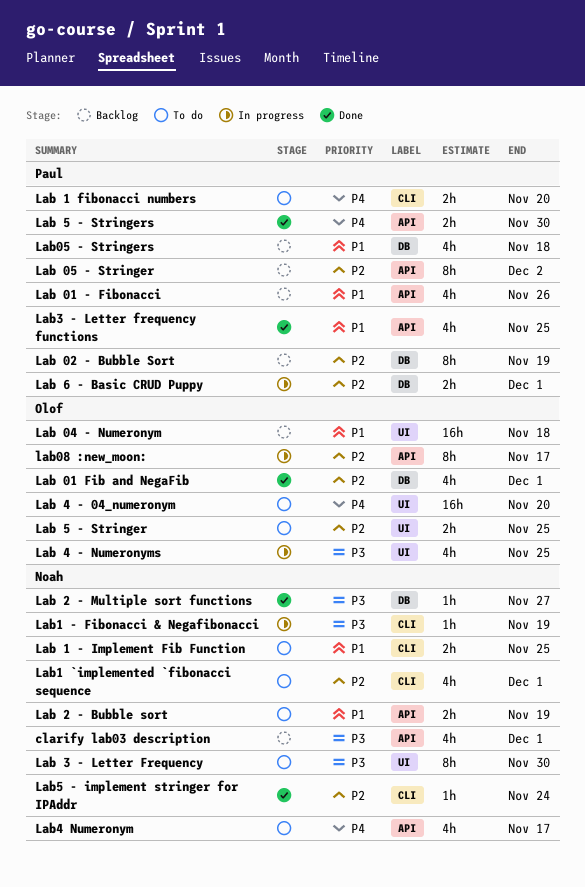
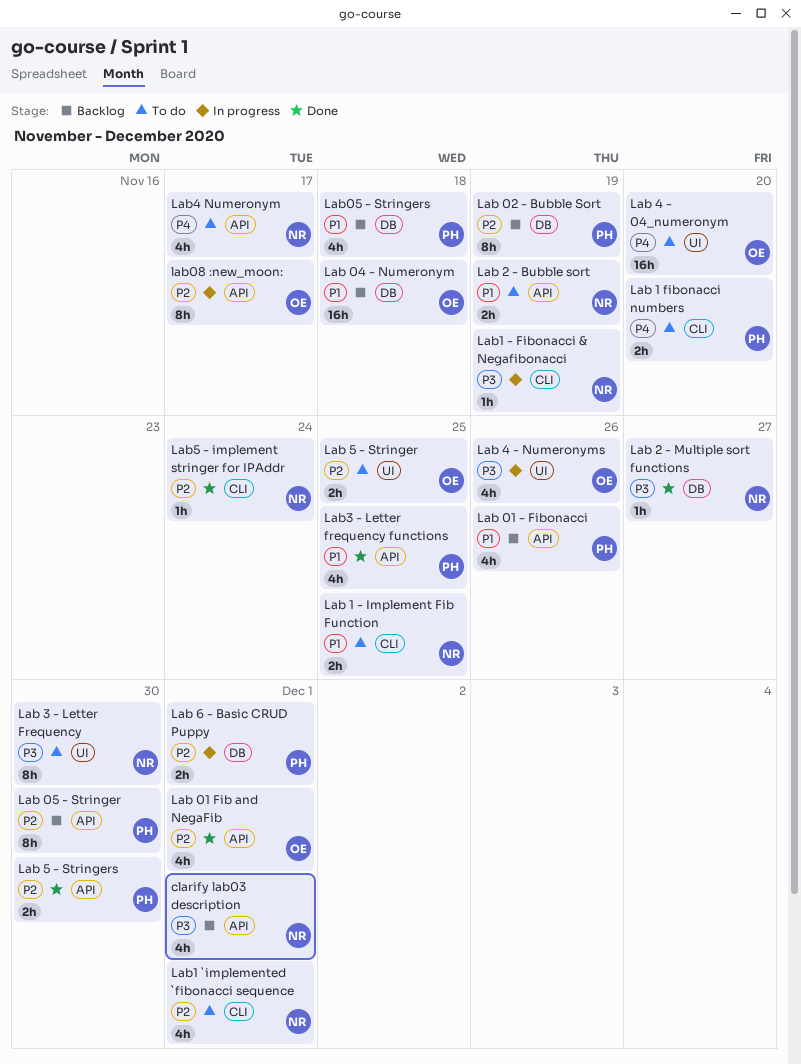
Lab 01 Fib and NegaFib, label: DB -> API
Lab 04 - Numeronym, label: UI -> DB
Lab 05 - Stringer, due: Dec 2 -> Nov 30
Lab 4 - Numeronyms, due: Nov 25 -> Nov 26
Lab 5 - Stringers, priority: P4 -> P2

